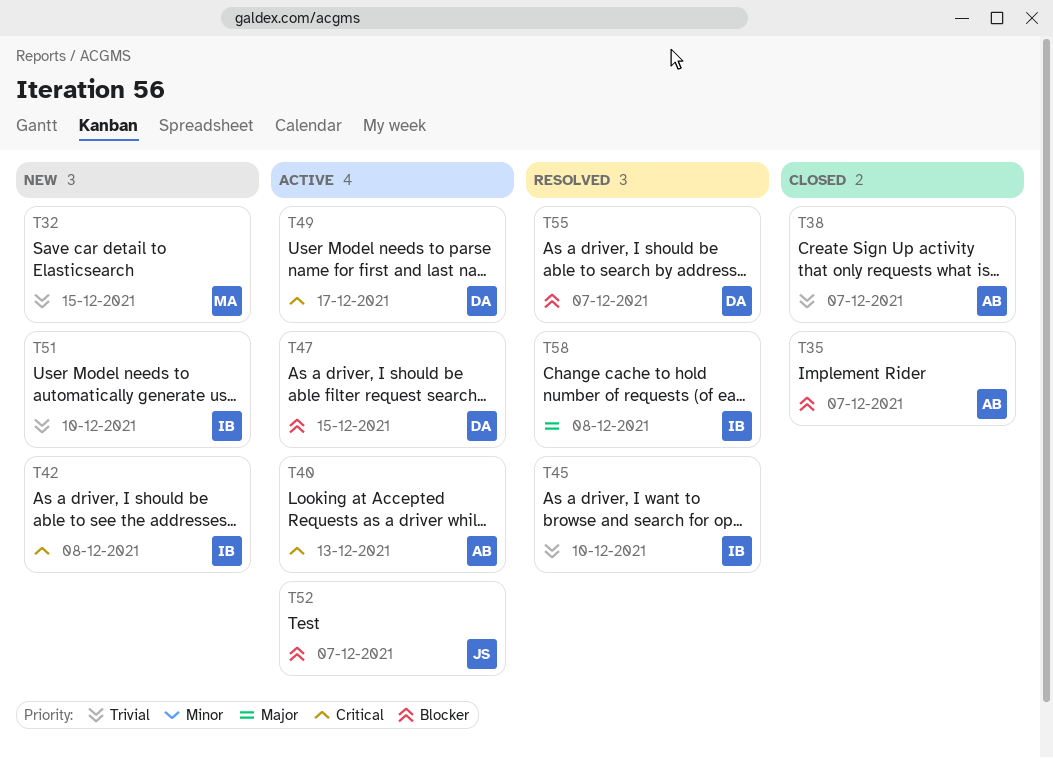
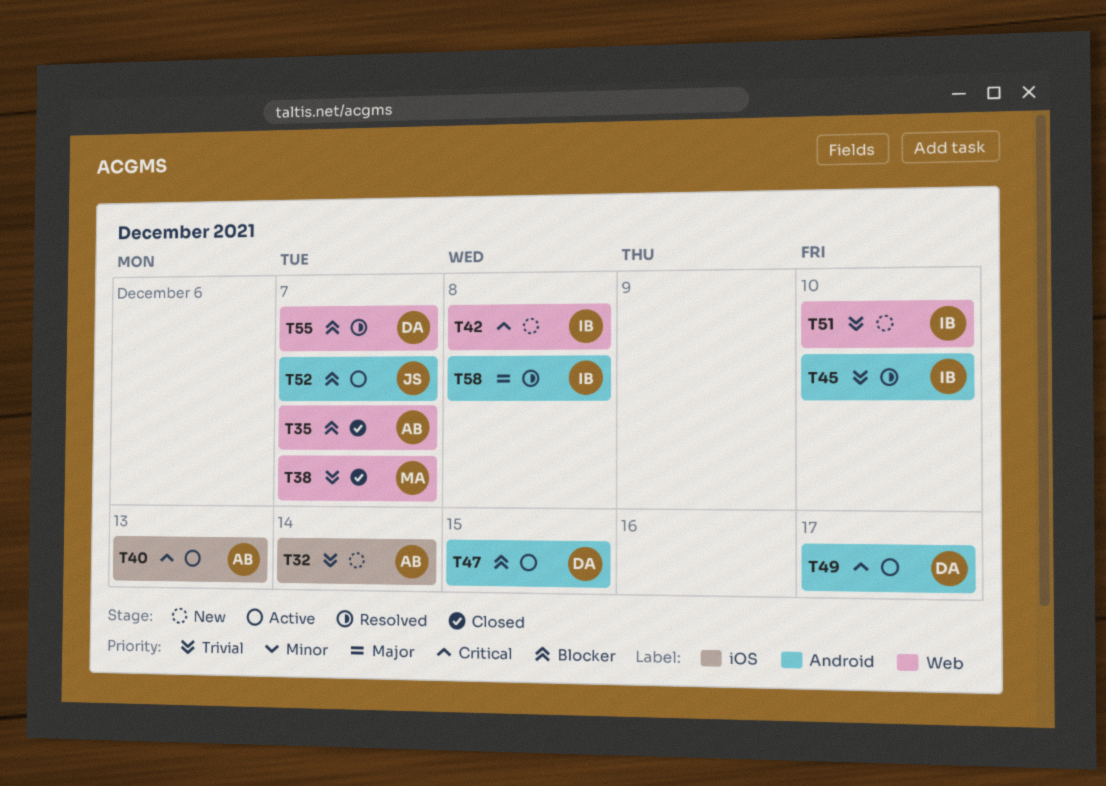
T32, owner: MA -> AB
T32, due: Dec 15 -> Dec 14
T38, owner: AB -> MA

